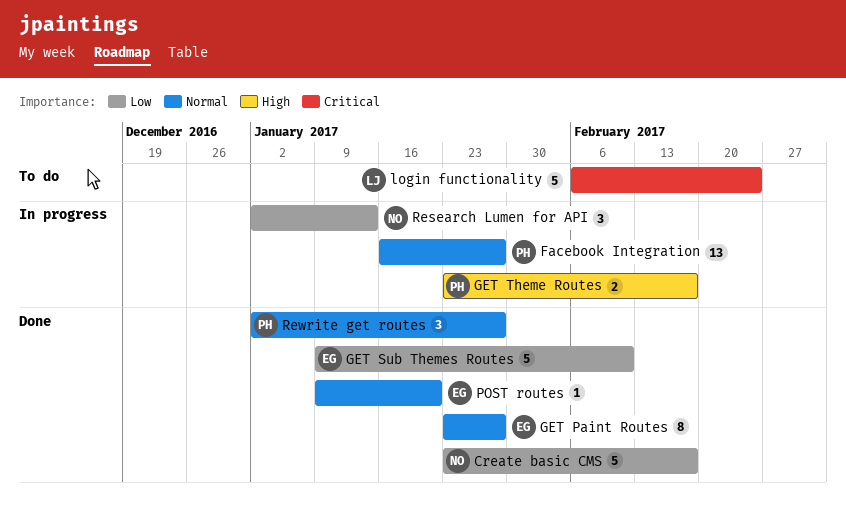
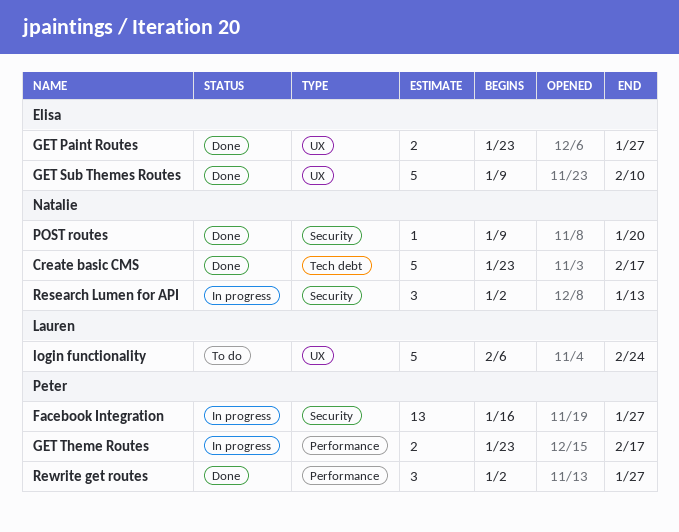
GET Paint Routes, estimate: 8 -> 2
POST routes, owner: Elisa -> Natalie

